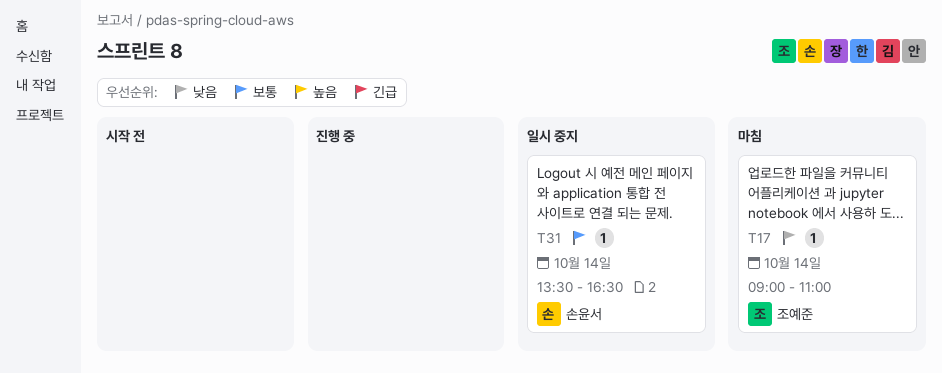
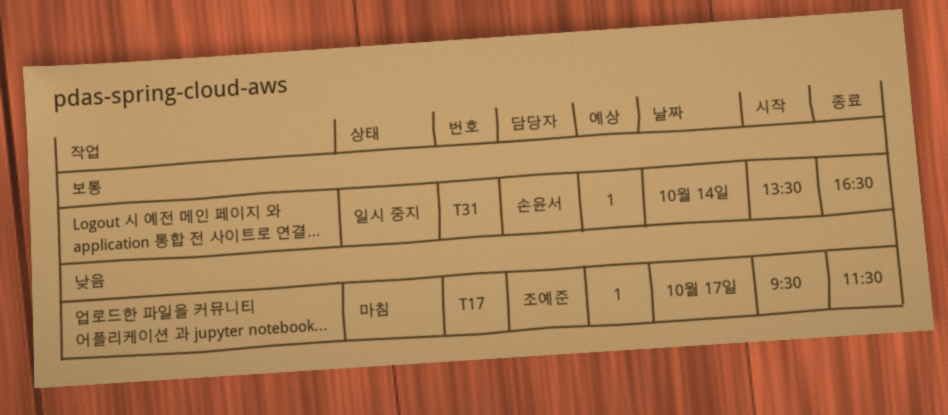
T17, day: Oct 14 -> Oct 17
T17, begins: 09:00 -> 09:30
T17, ends: 11:00 -> 11:30

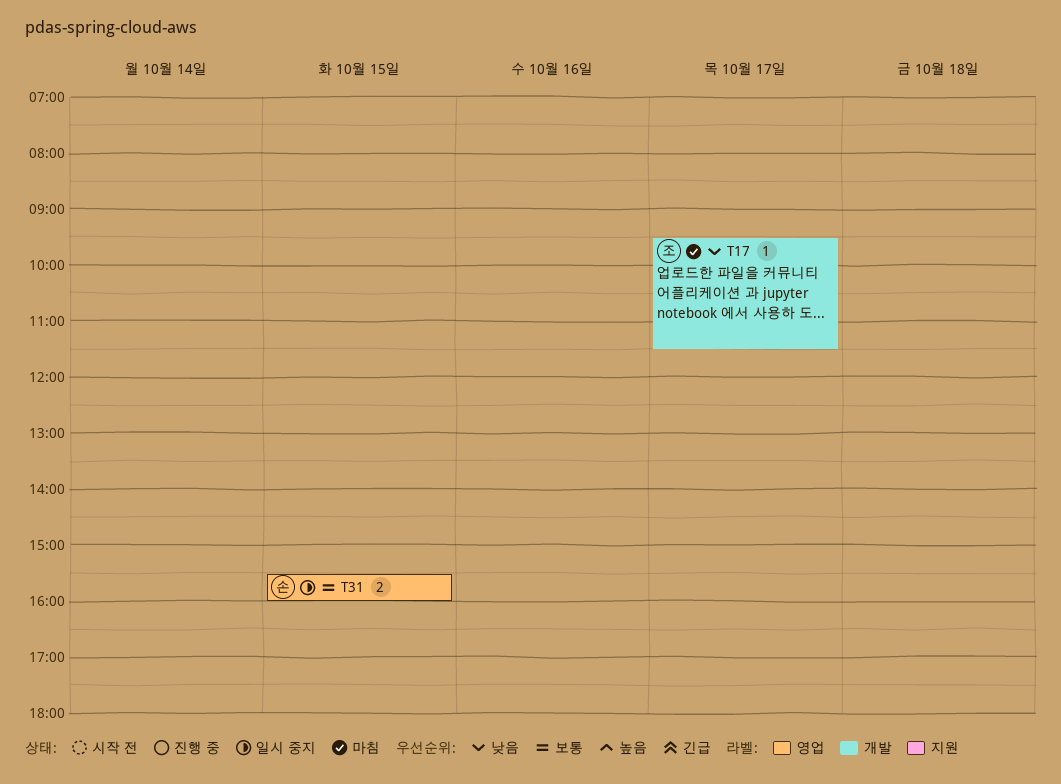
T31, estimate: 1 -> 2
T31, day: Oct 14 -> Oct 15
T31, begins: 13:30 -> 15:30
T31, ends: 16:30 -> 16:00

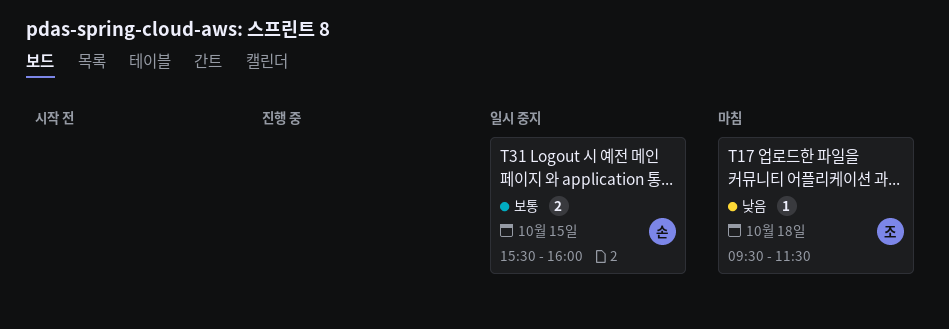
T17, day: Oct 17 -> Oct 18

